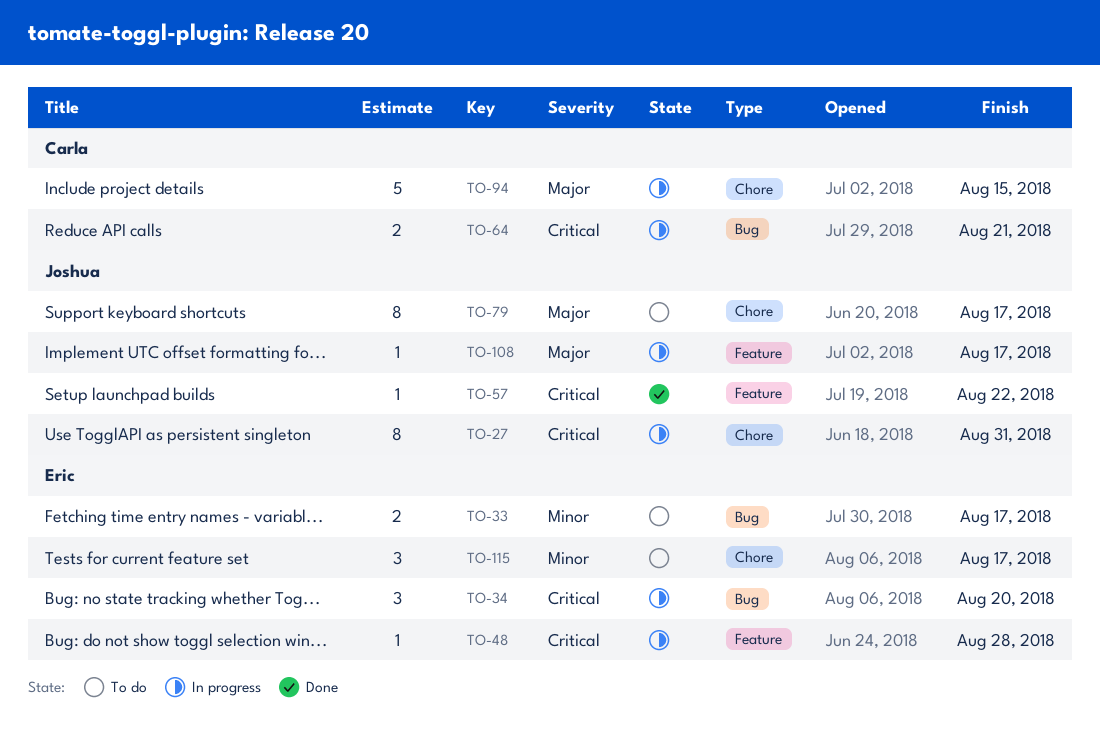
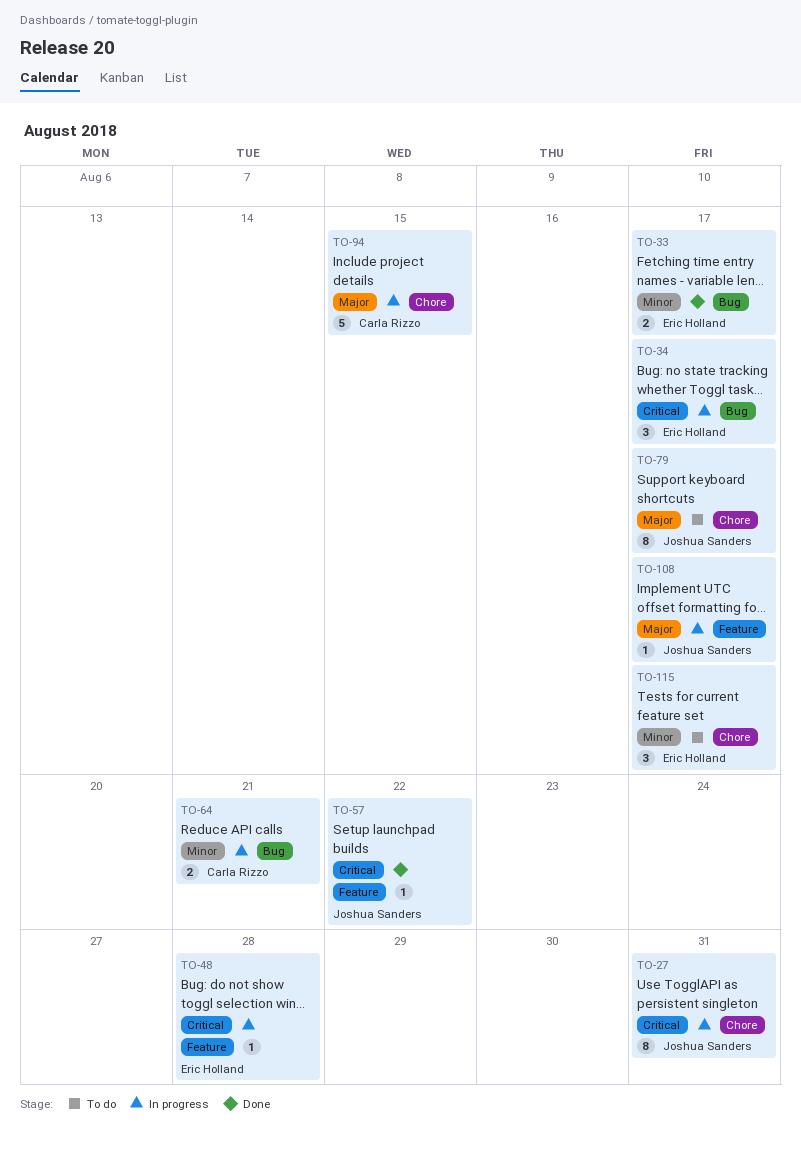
TO-33, status: To do -> Done
TO-34, due: Aug 20 -> Aug 17
TO-64, priority: Critical -> Minor

